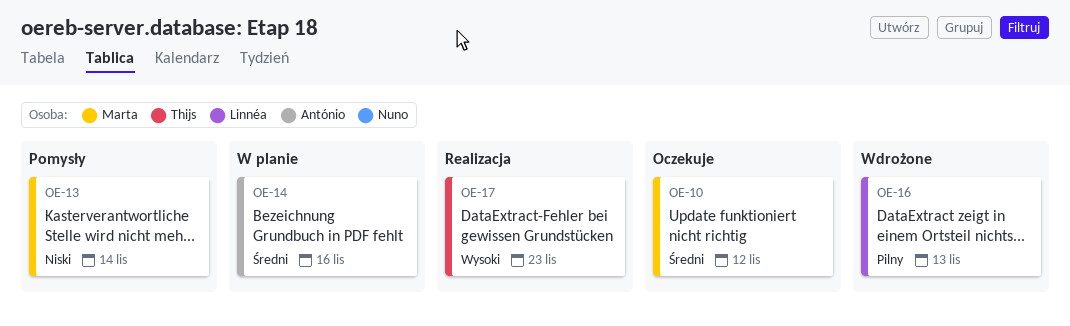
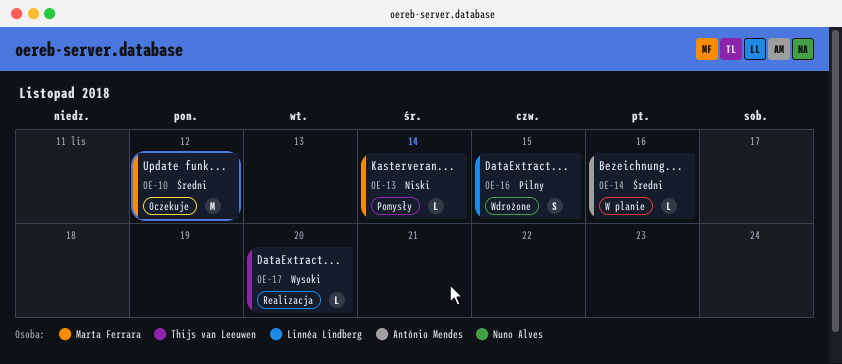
OE-16, due: Nov 13 -> Nov 15
OE-17, due: Nov 23 -> Nov 20

